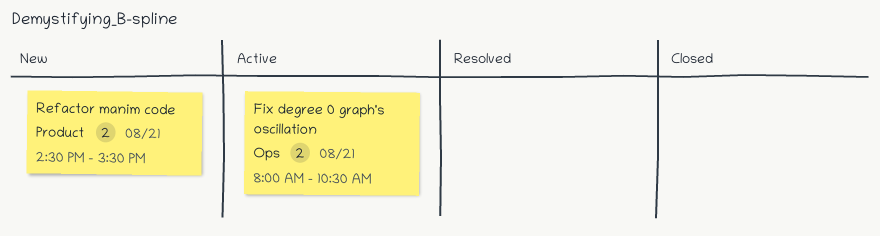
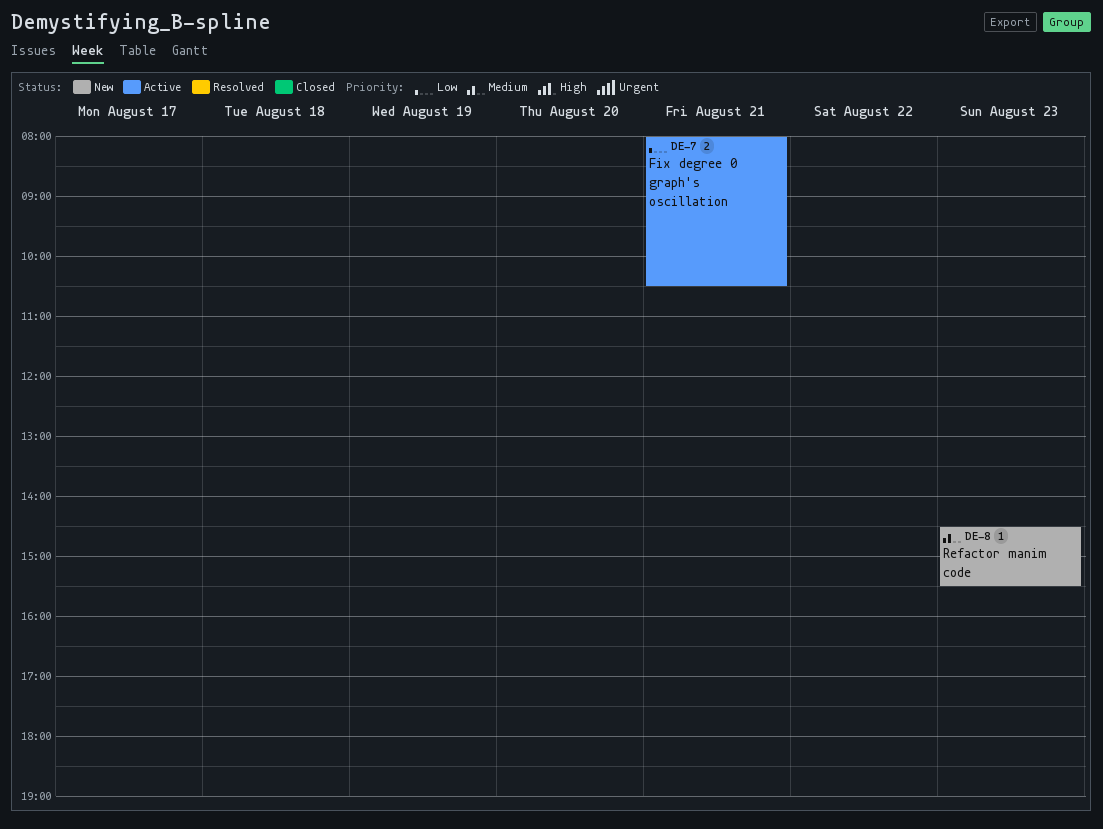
Refactor manim code, estimate: 2 -> 1
Refactor manim code, day: Aug 21 -> Aug 23

